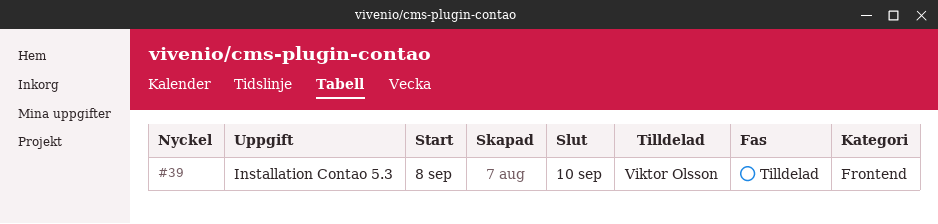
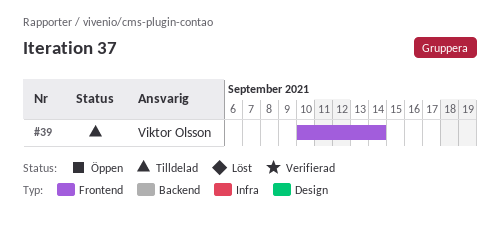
#39, start: Sep 8 -> Sep 10
#39, due: Sep 10 -> Sep 14

